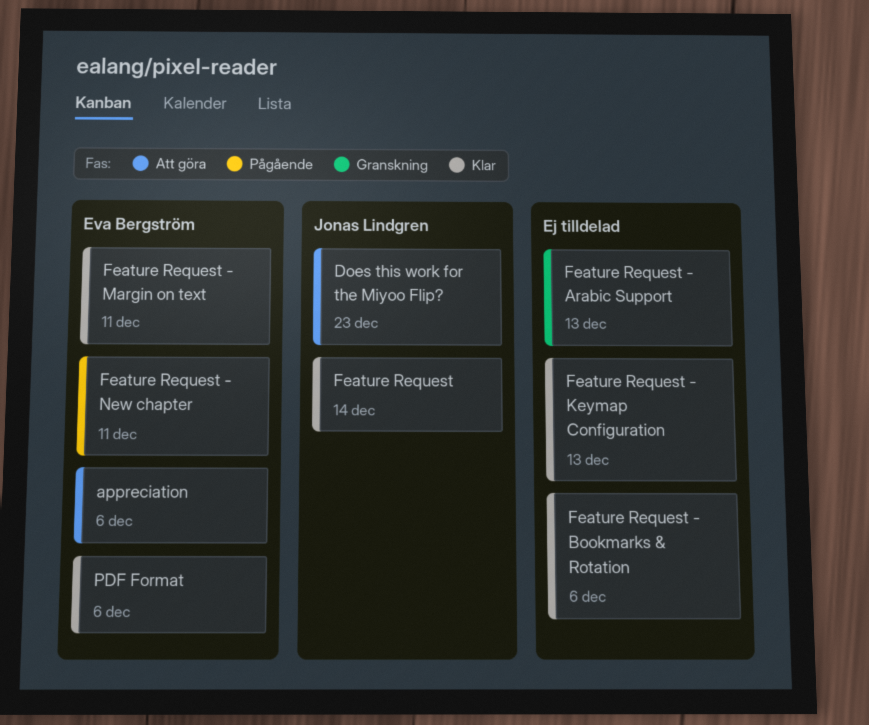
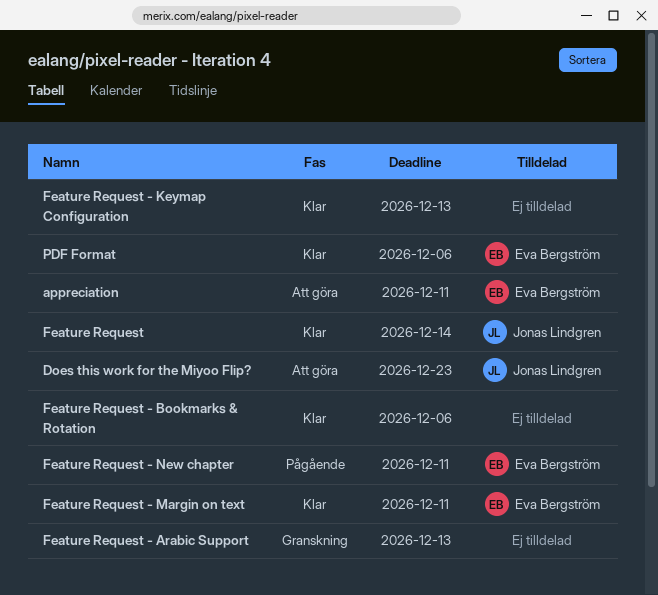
appreciation, due: Dec 6 -> Dec 11

